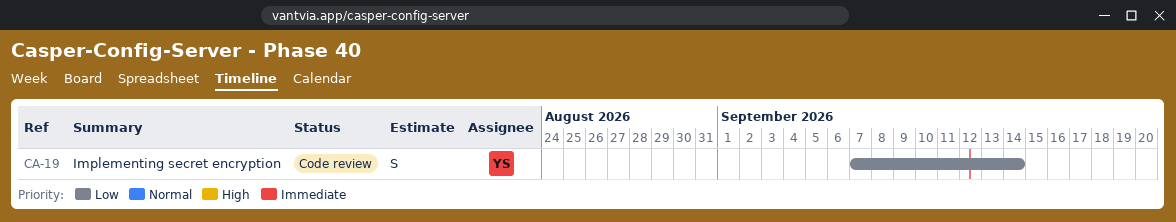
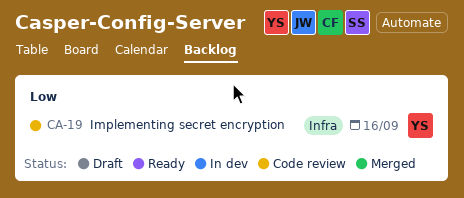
CA-19, due: Sep 14 -> Sep 16

